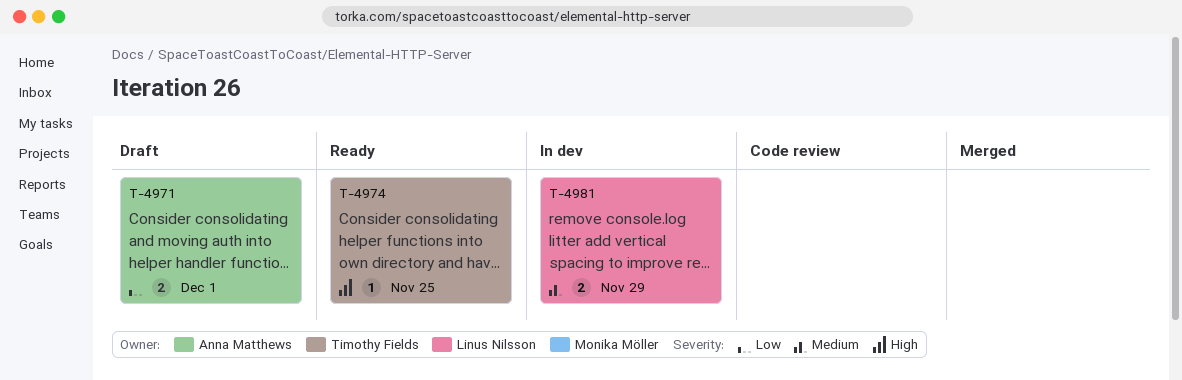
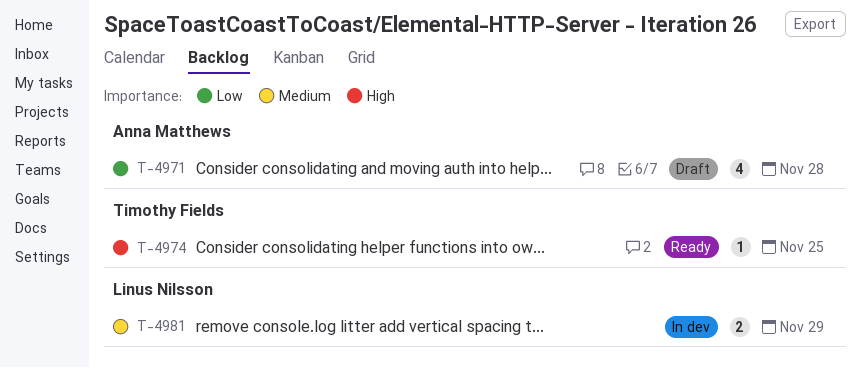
T-4971, estimate: 2 -> 4
T-4971, due: Dec 1 -> Nov 28

